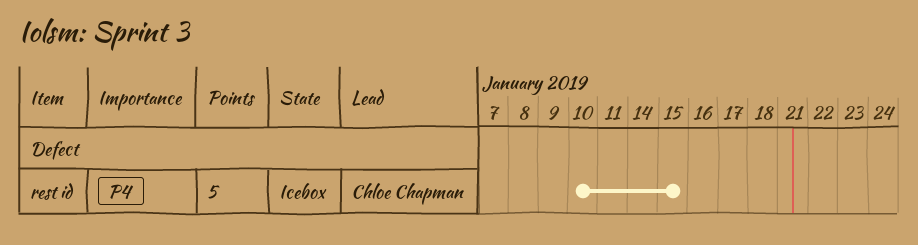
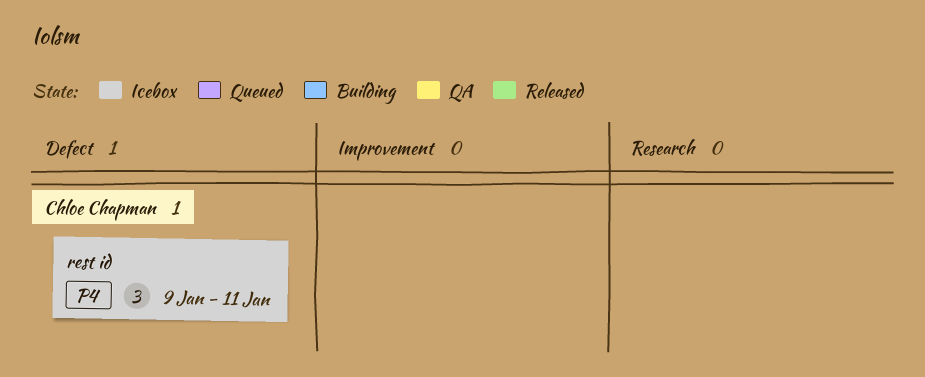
rest id, estimate: 5 -> 3
rest id, start: Jan 10 -> Jan 9
rest id, due: Jan 15 -> Jan 11

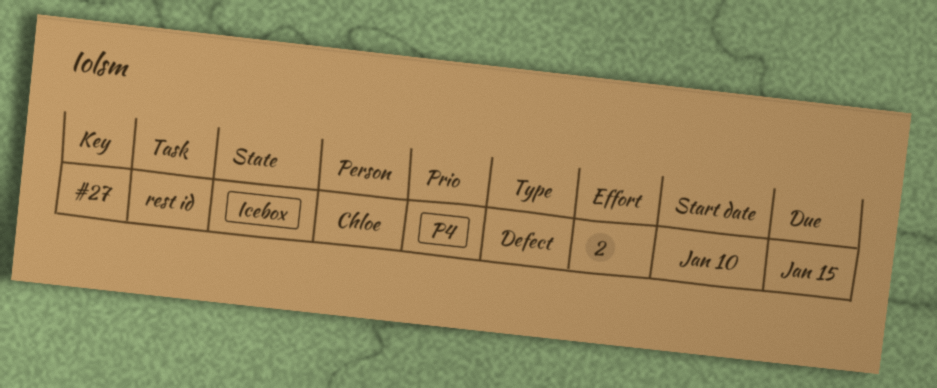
rest id, estimate: 3 -> 2
rest id, start: Jan 9 -> Jan 10
rest id, due: Jan 11 -> Jan 15

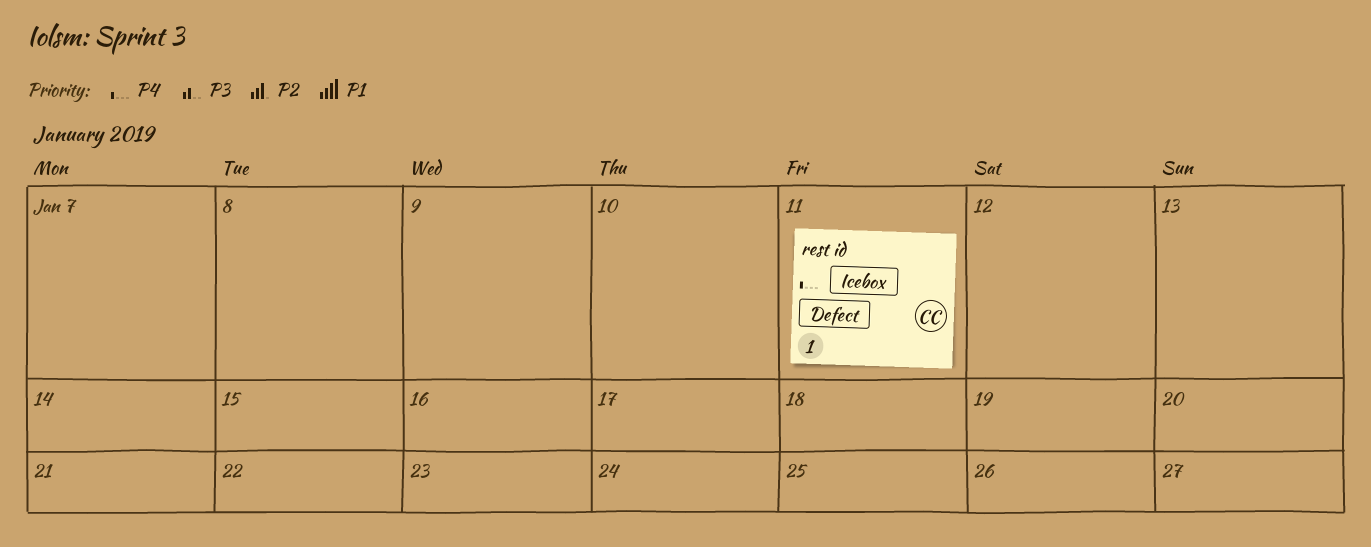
rest id, estimate: 2 -> 1
rest id, due: Jan 15 -> Jan 11

